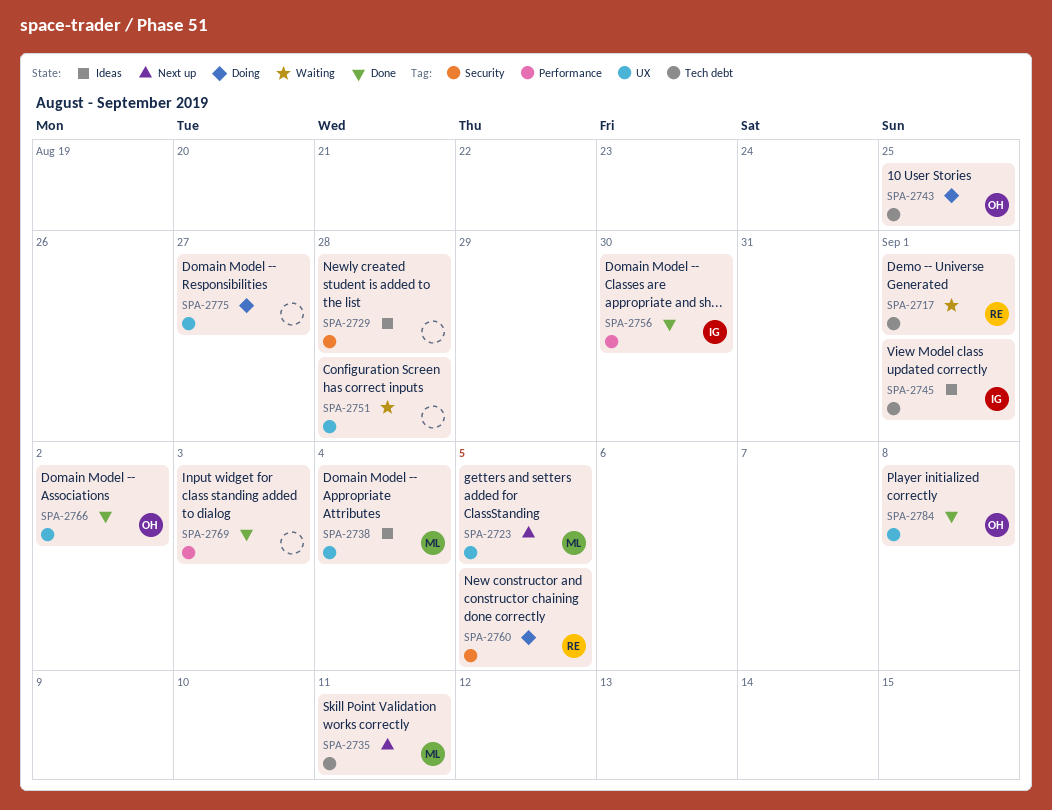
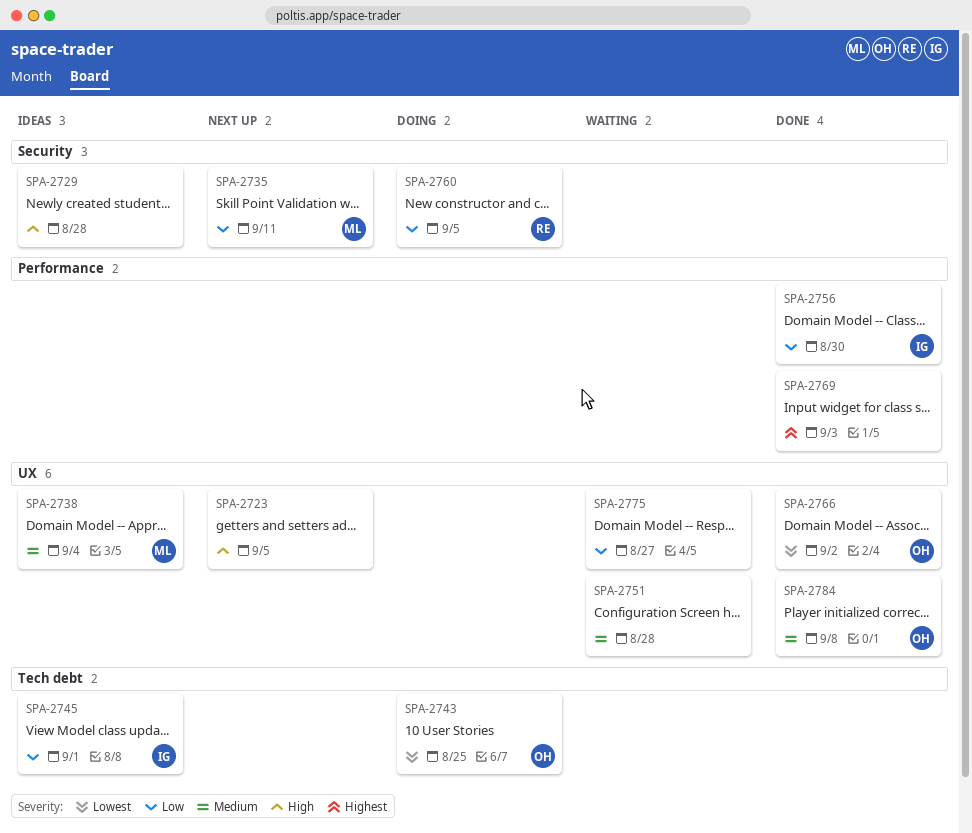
SPA-2717: present -> none
SPA-2723, owner: ML -> none
SPA-2735, label: Tech debt -> Security
SPA-2775, status: Doing -> Waiting

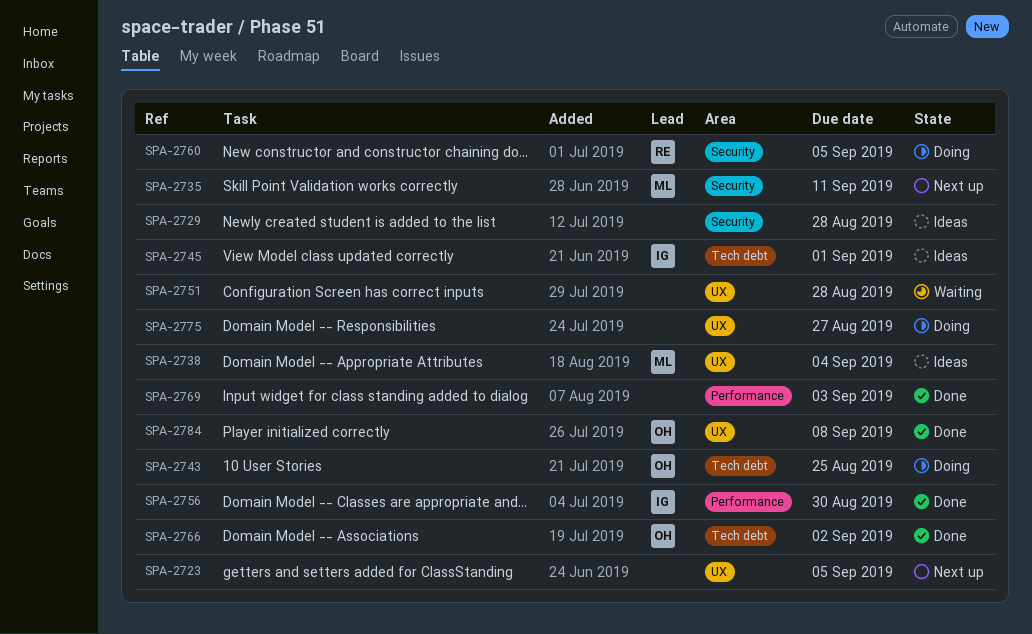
SPA-2766, label: UX -> Tech debt
SPA-2775, status: Waiting -> Doing

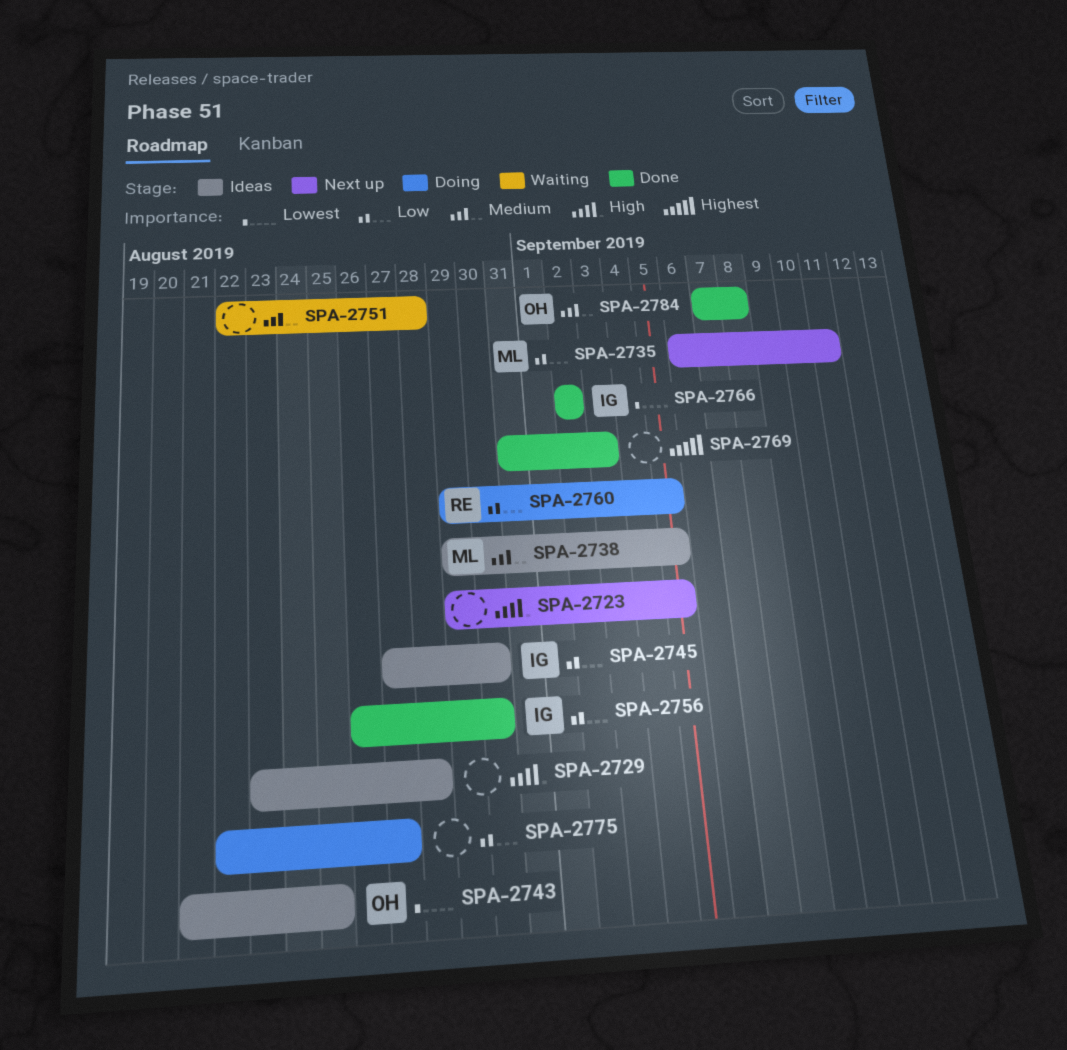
SPA-2738, due: Sep 4 -> Sep 5
SPA-2743, status: Doing -> Ideas
SPA-2745, due: Sep 1 -> Aug 30
SPA-2766, owner: OH -> IG

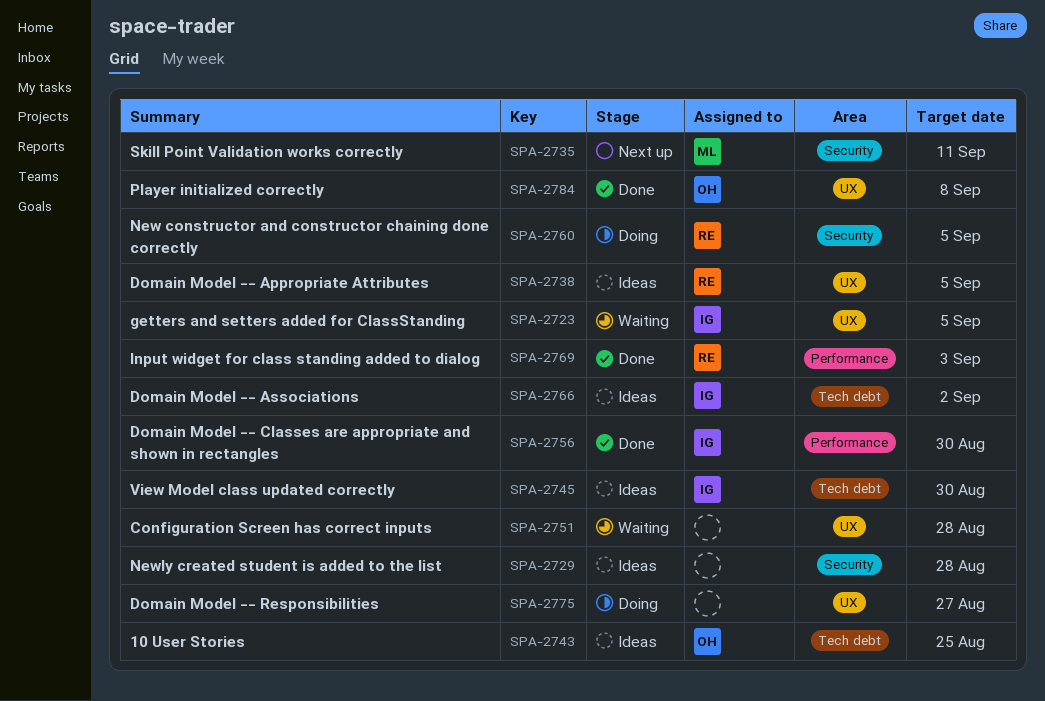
SPA-2723, status: Next up -> Waiting
SPA-2723, owner: none -> IG
SPA-2738, owner: ML -> RE
SPA-2766, status: Done -> Ideas
SPA-2769, owner: none -> RE

